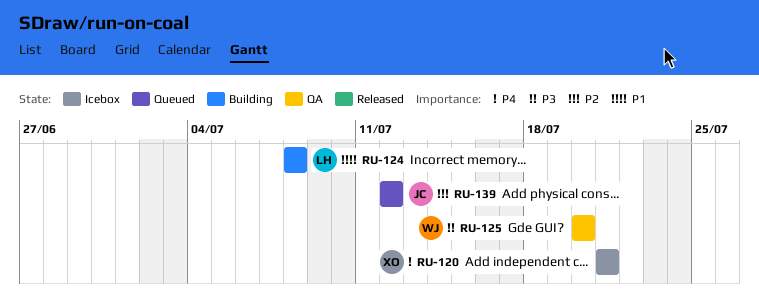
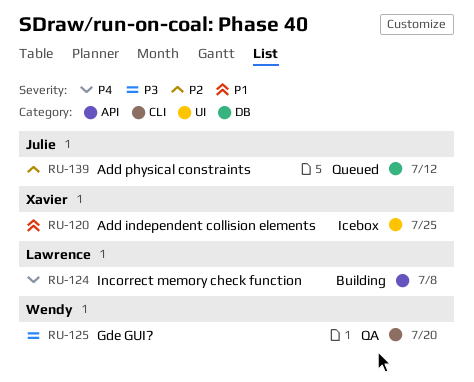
RU-120, priority: P4 -> P1
RU-120, due: Jul 21 -> Jul 25
RU-124, priority: P1 -> P4

